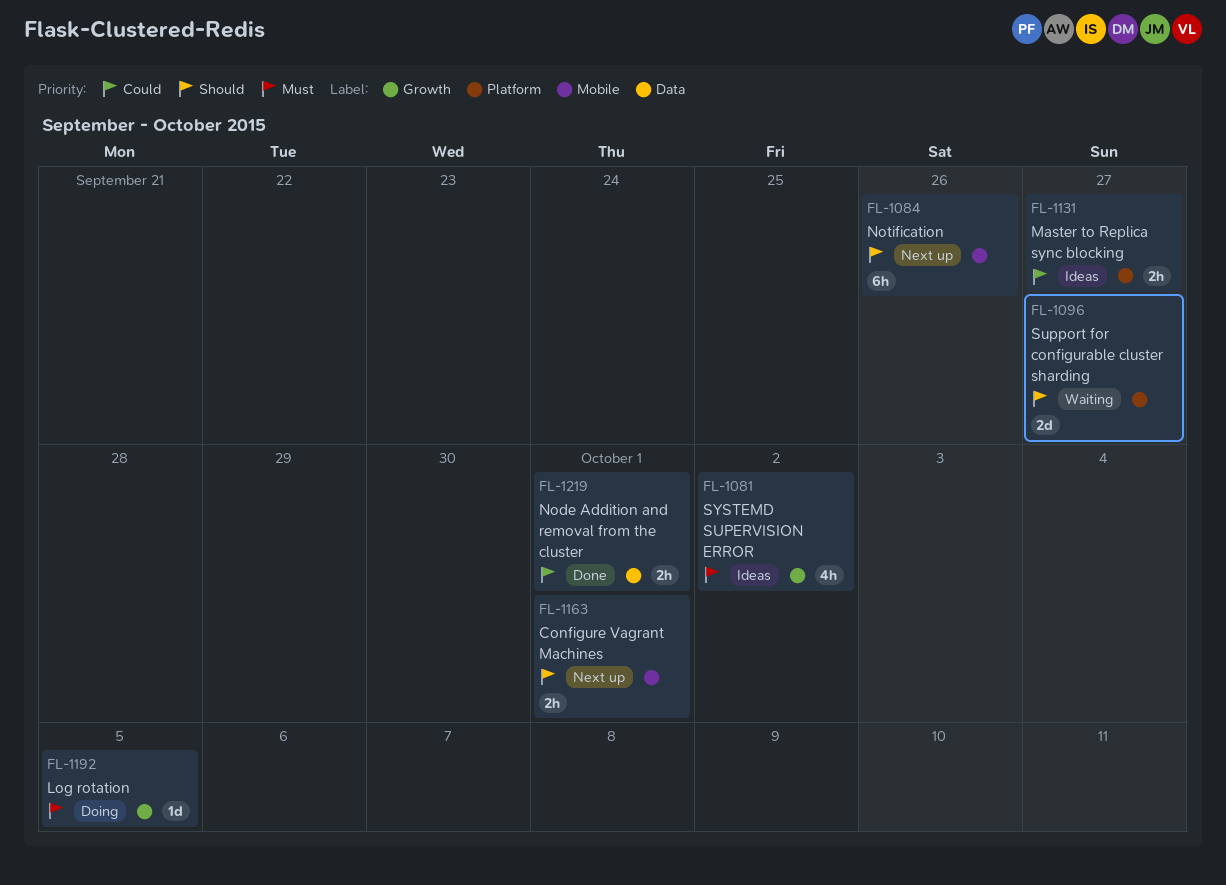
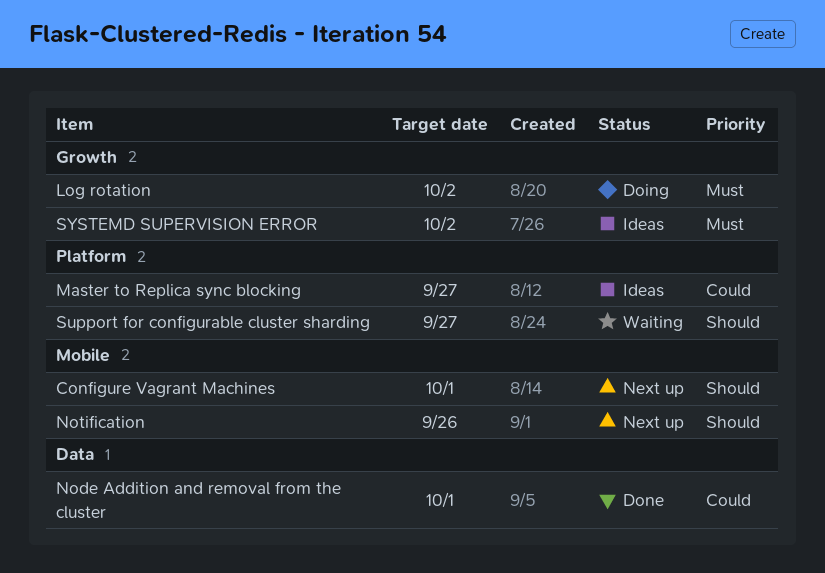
Log rotation, due: Oct 5 -> Oct 2

